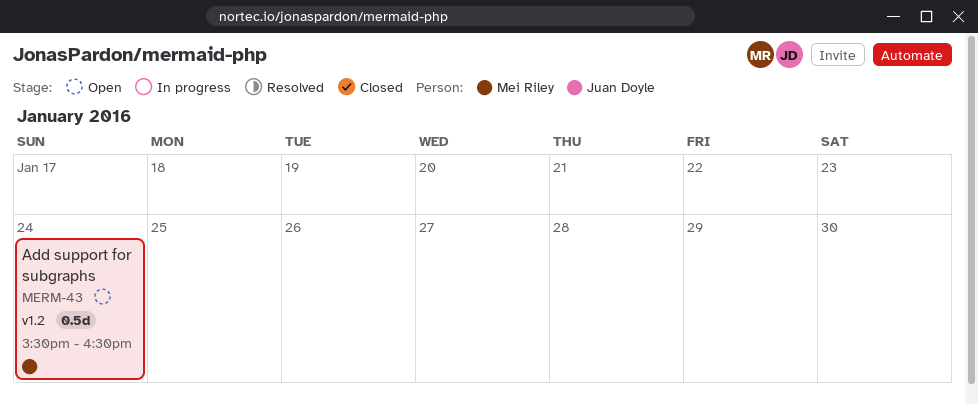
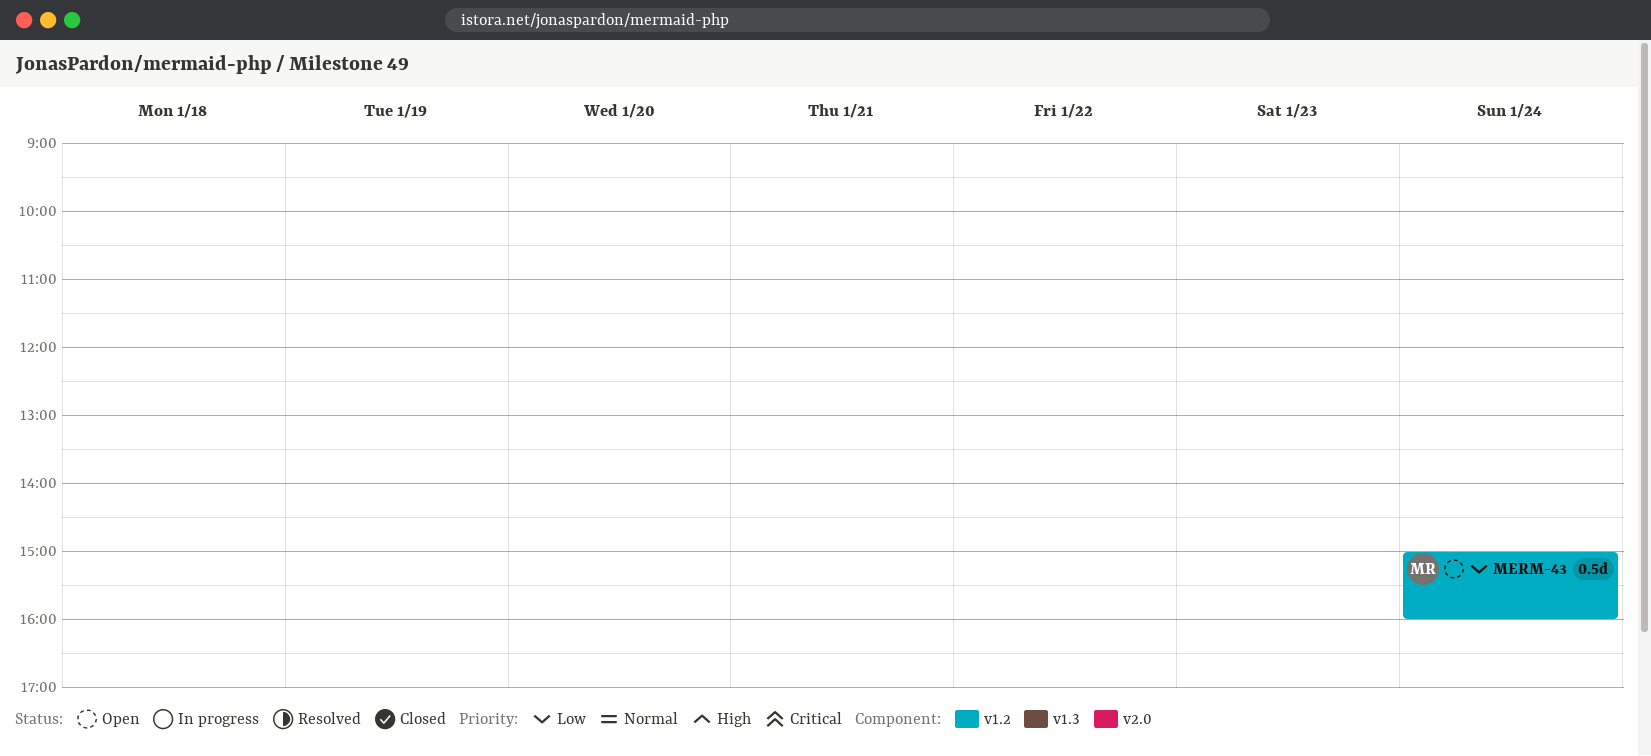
MERM-43, begins: 15:30 -> 15:00
MERM-43, ends: 16:30 -> 16:00

